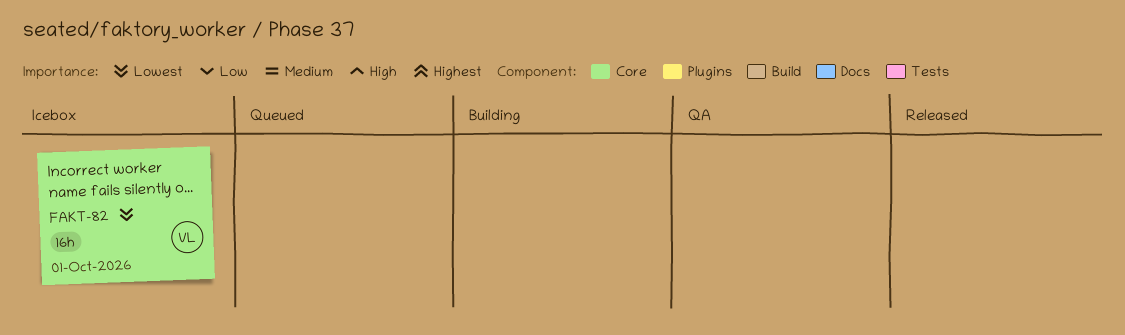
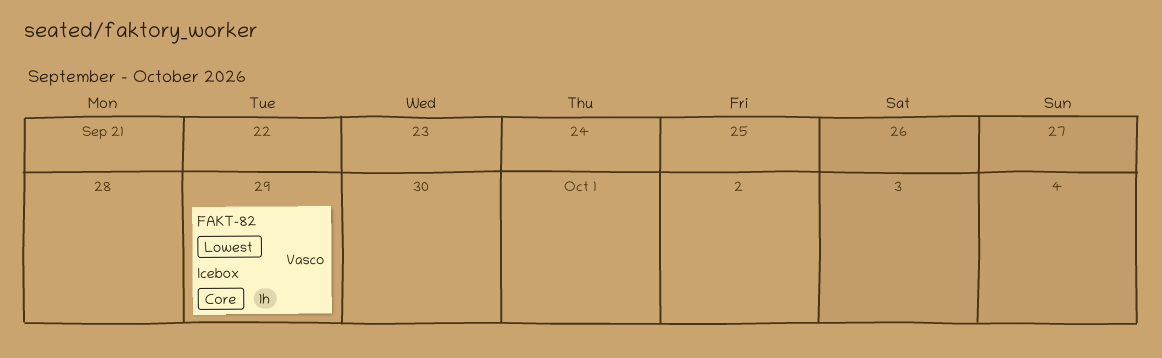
FAKT-82, estimate: 16h -> 1h
FAKT-82, due: Oct 1 -> Sep 29

